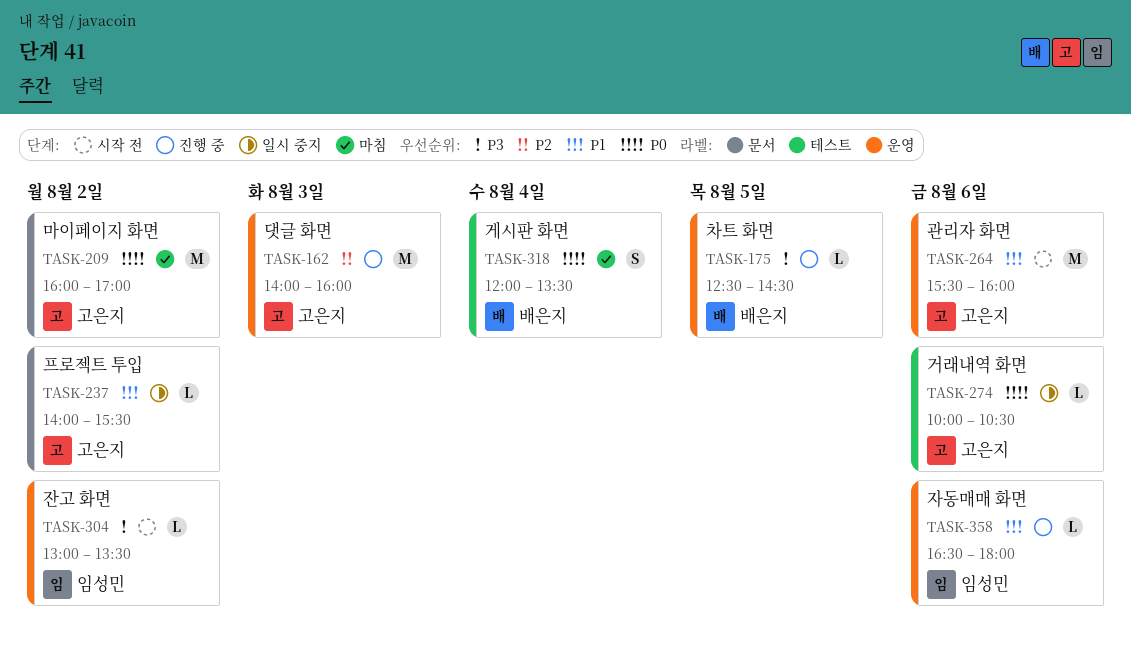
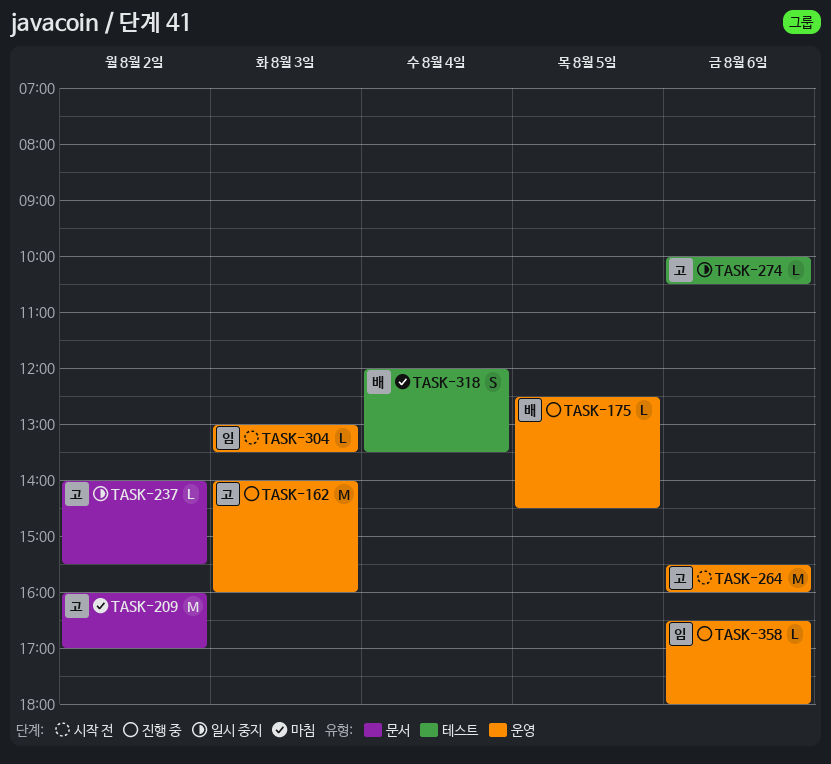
TASK-304, day: Aug 2 -> Aug 3

